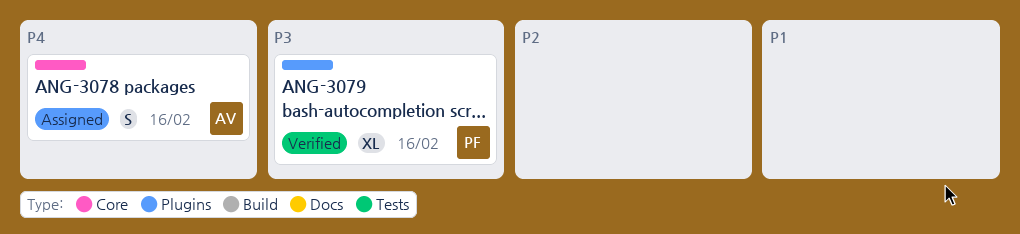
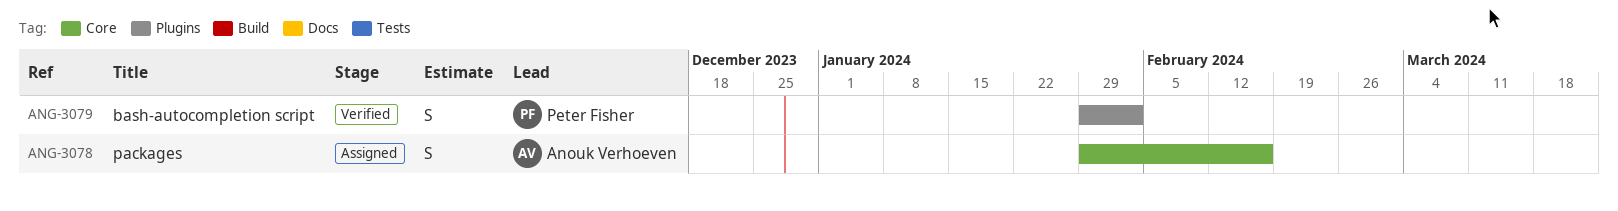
ANG-3079, estimate: XL -> S
ANG-3079, due: Feb 16 -> Feb 2

